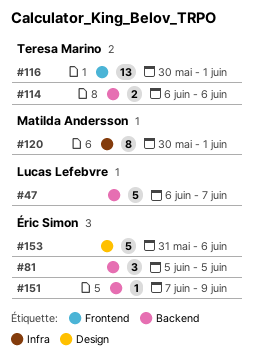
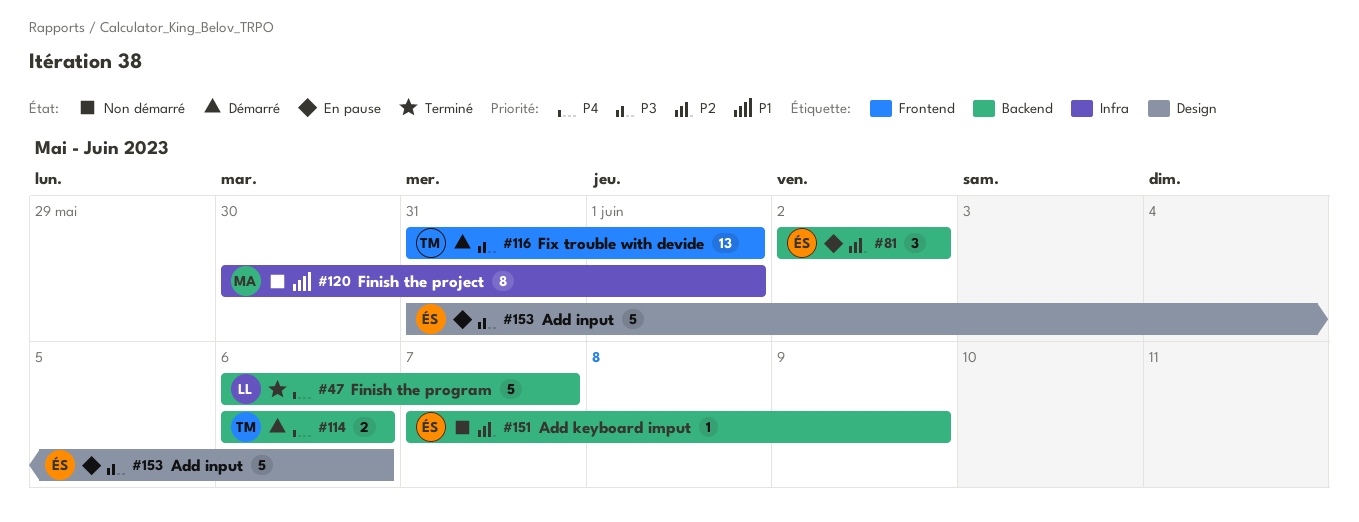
#81, start: Jun 5 -> Jun 2
#81, due: Jun 5 -> Jun 2
#116, start: May 30 -> May 31

